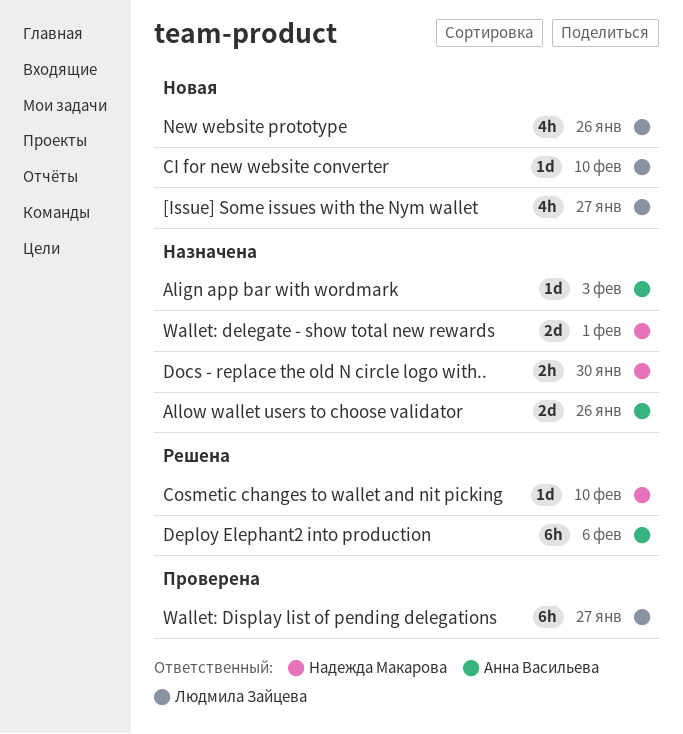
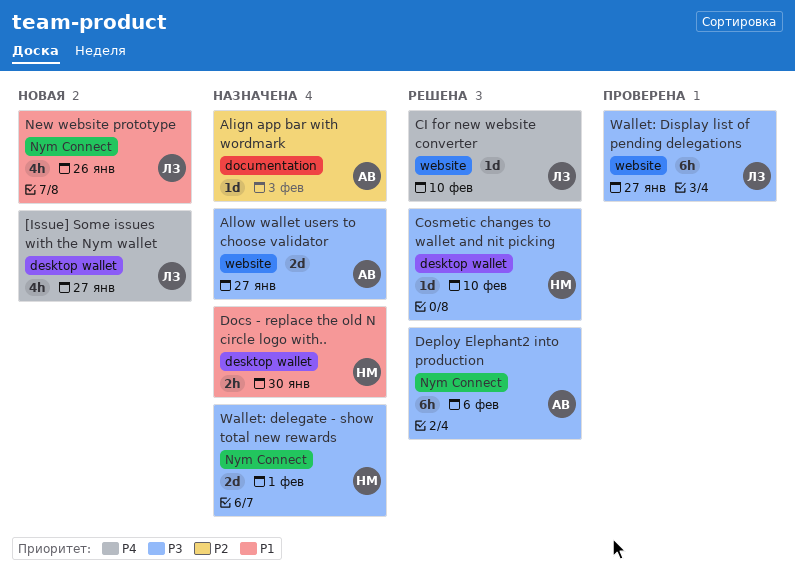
Allow wallet users to choose validator, due: Jan 26 -> Jan 27
CI for new website converter, status: Новая -> Решена

